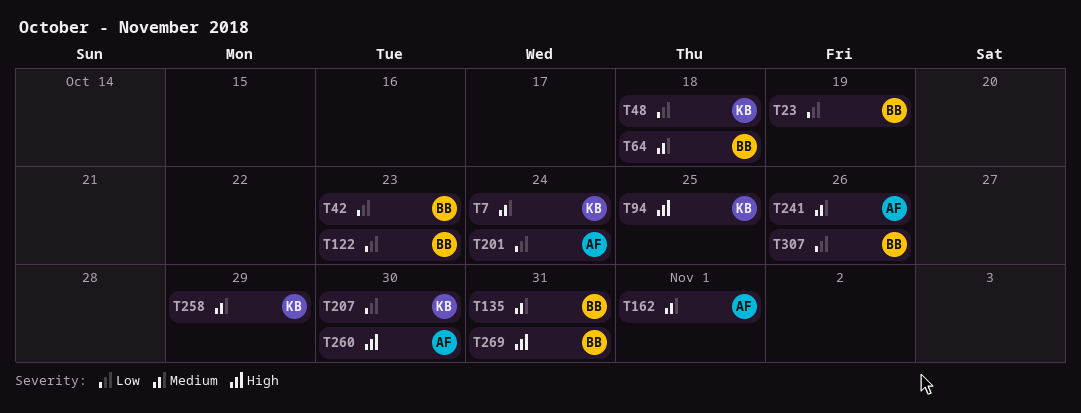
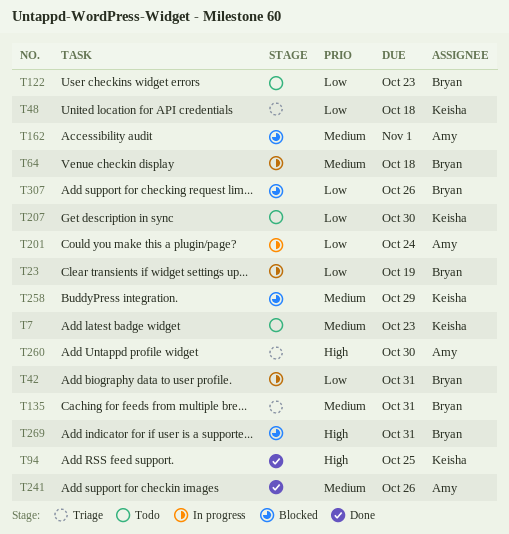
T7, due: Oct 24 -> Oct 23
T42, due: Oct 23 -> Oct 31

